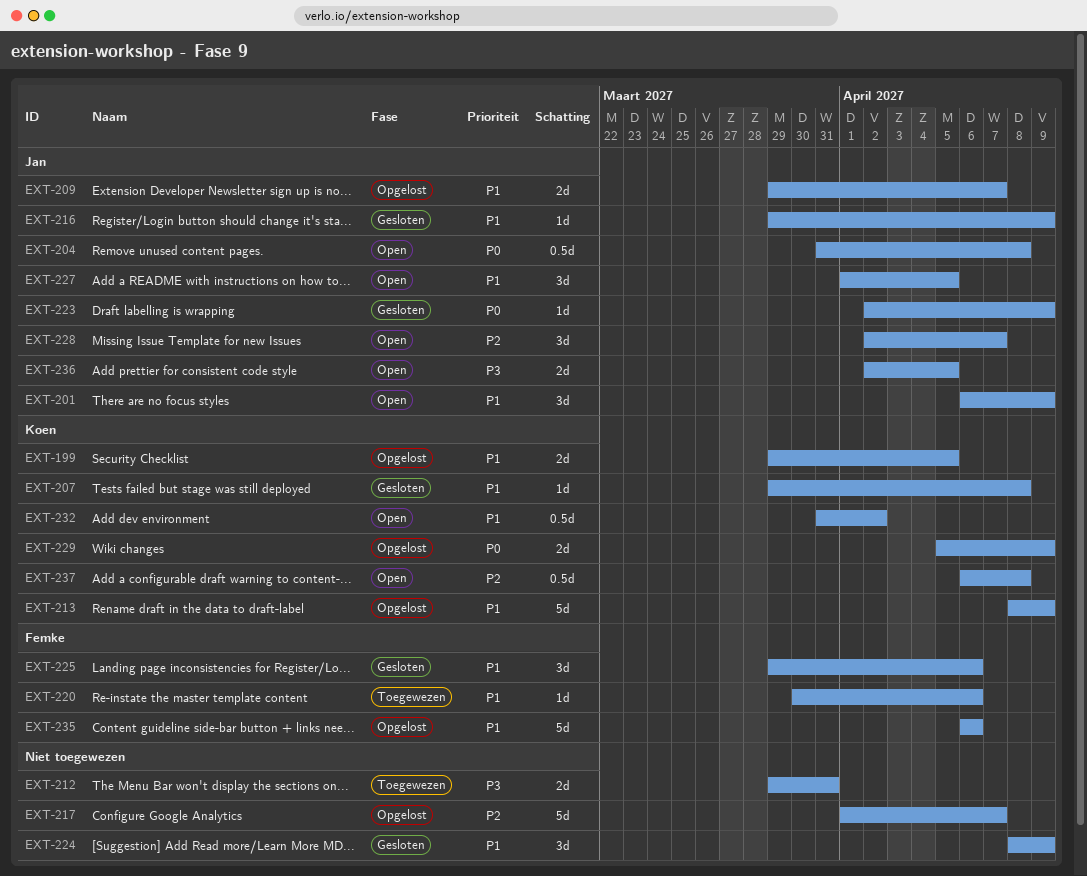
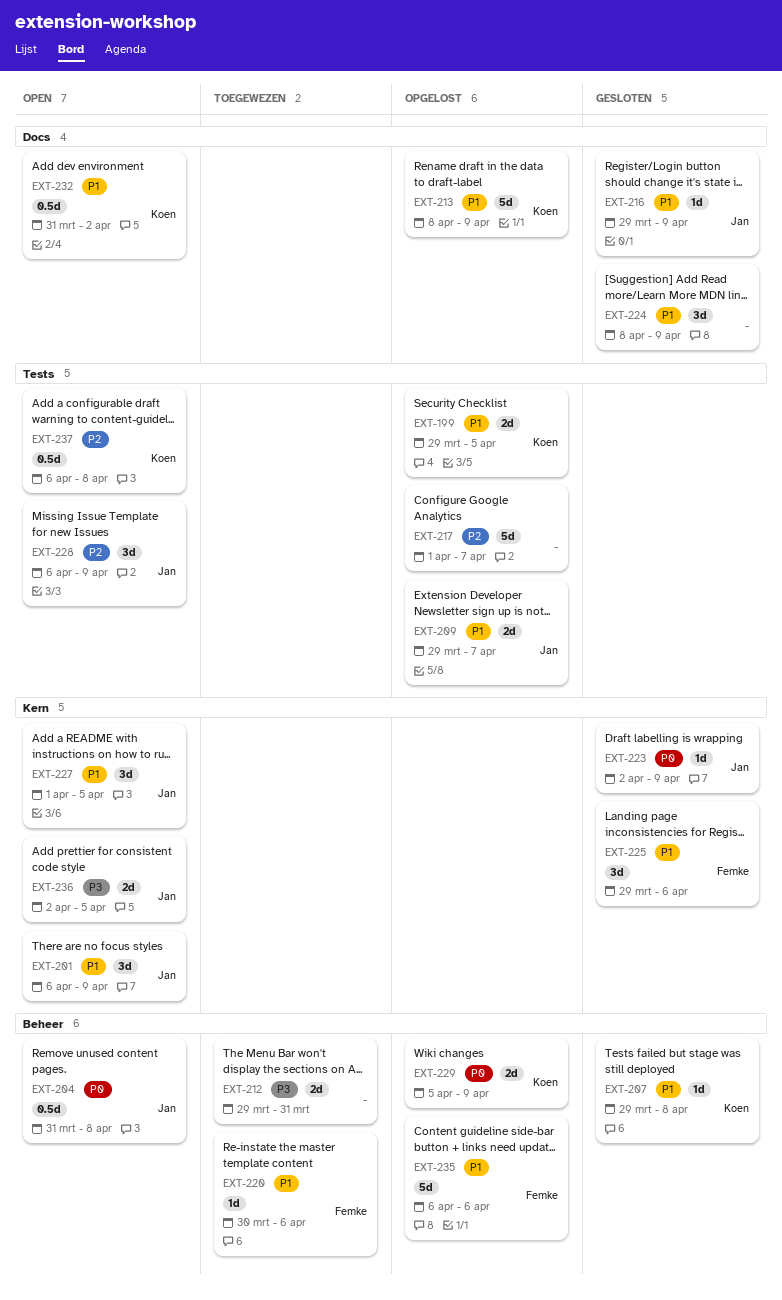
EXT-228, start: Apr 2 -> Apr 6
EXT-228, due: Apr 7 -> Apr 9

